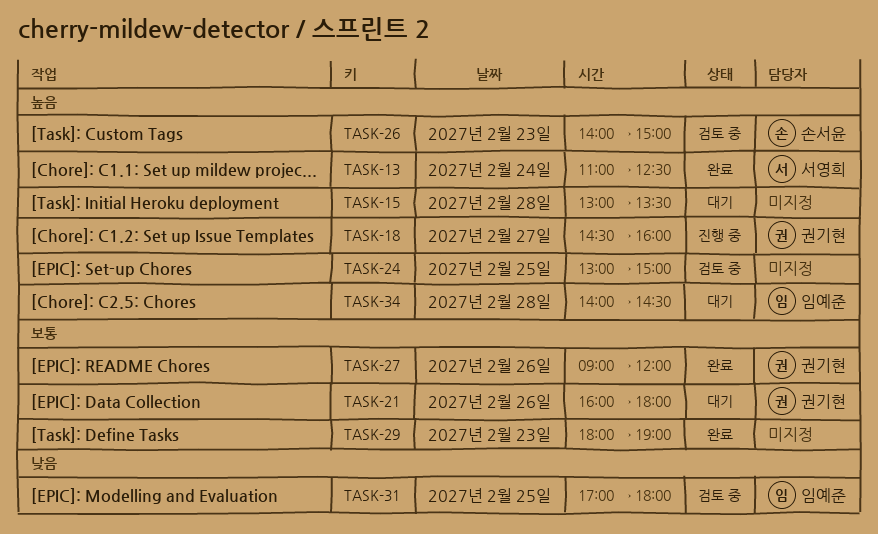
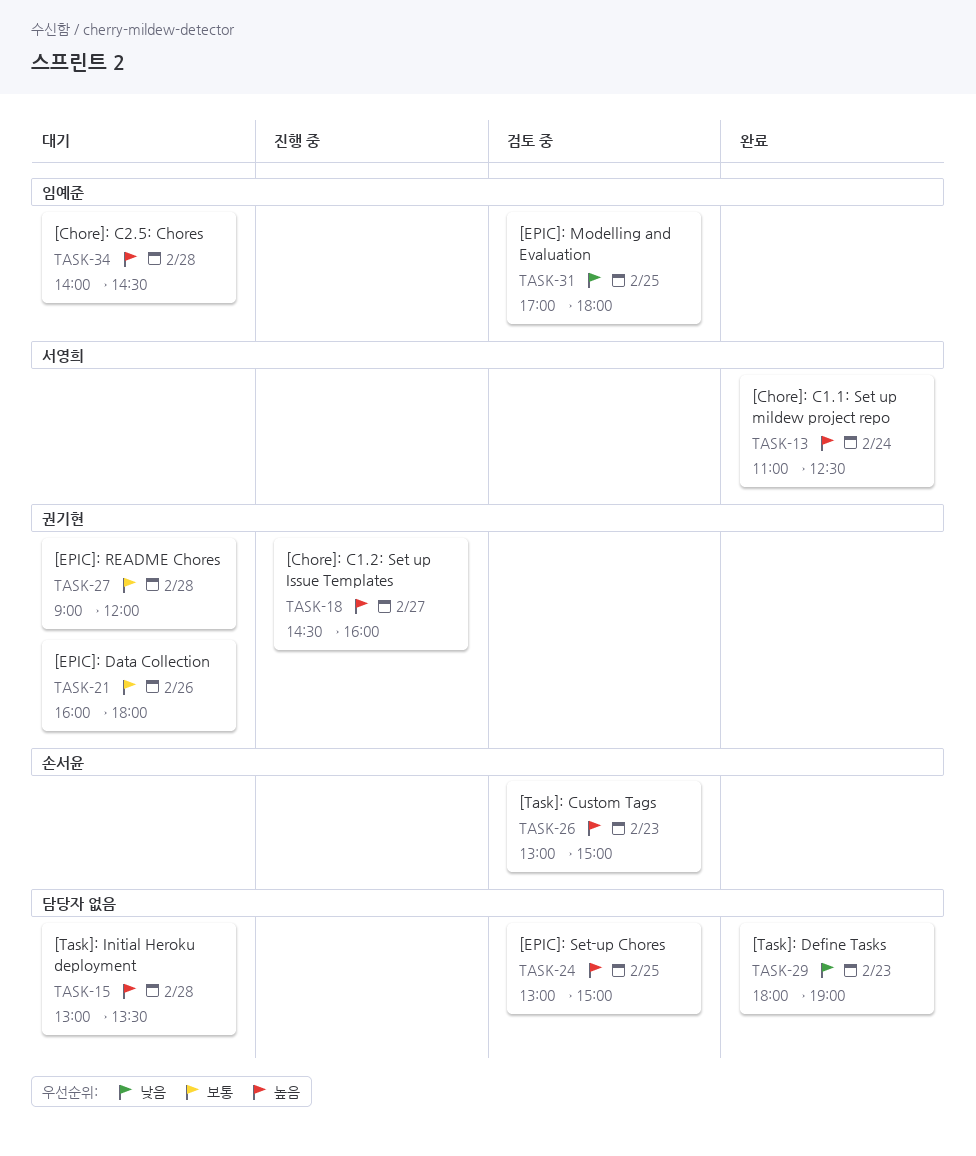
TASK-26, begins: 14:00 -> 13:00
TASK-27, status: 완료 -> 대기
TASK-27, day: Feb 26 -> Feb 28
TASK-29, priority: 보통 -> 낮음

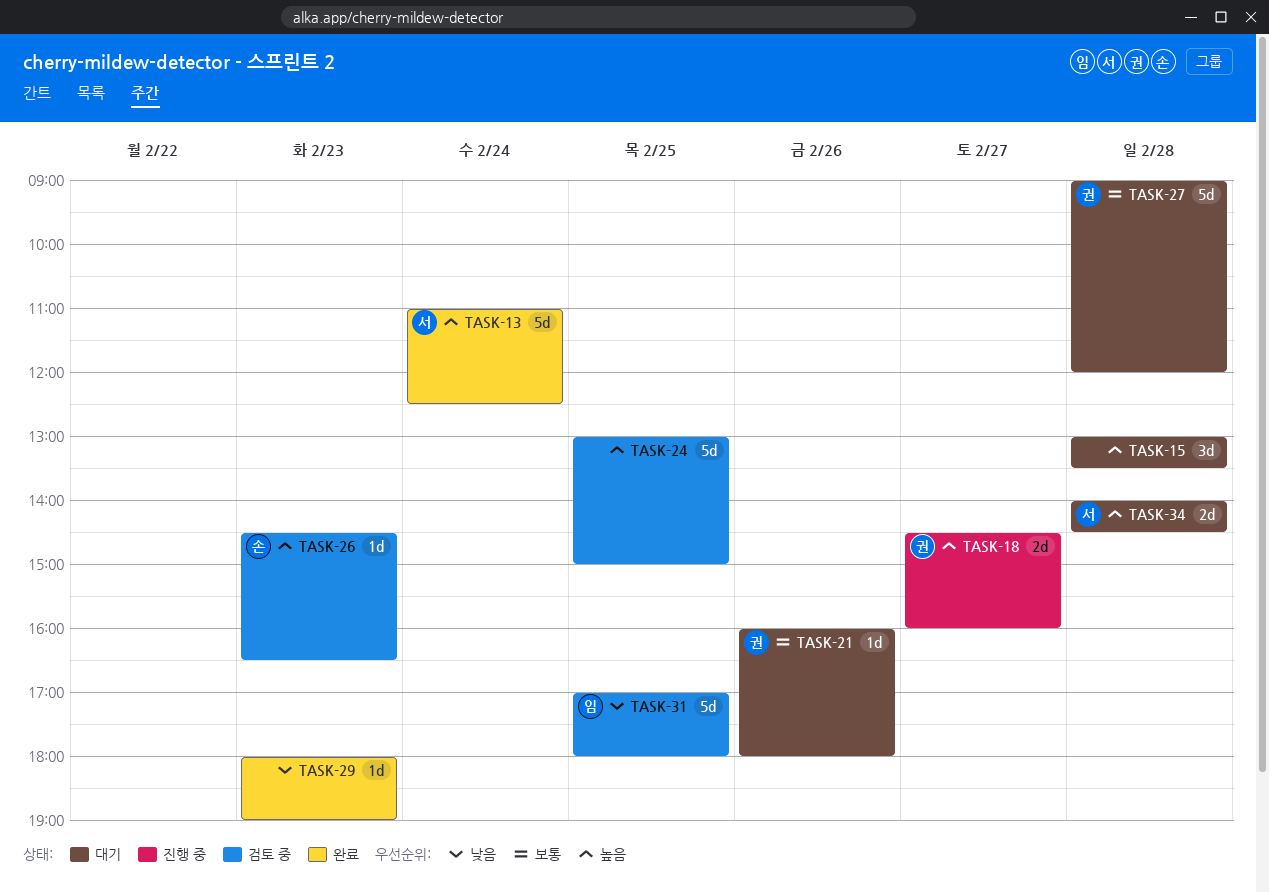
TASK-26, begins: 13:00 -> 14:30
TASK-26, ends: 15:00 -> 16:30
TASK-34, owner: 임예준 -> 서영희

